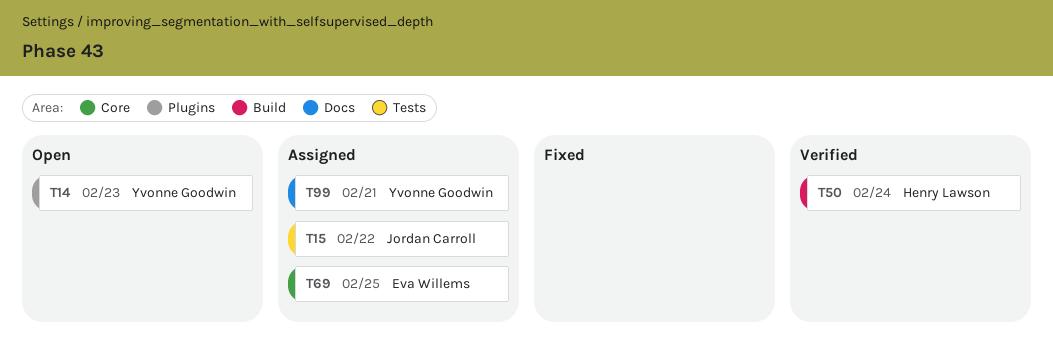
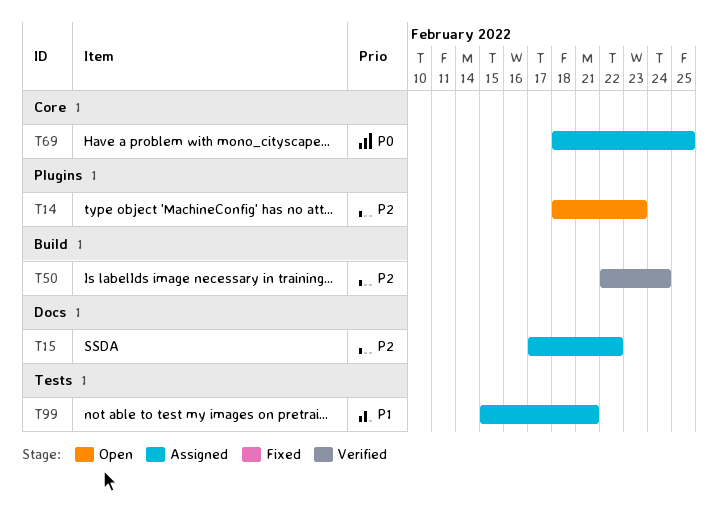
T15, label: Tests -> Docs
T99, label: Docs -> Tests

